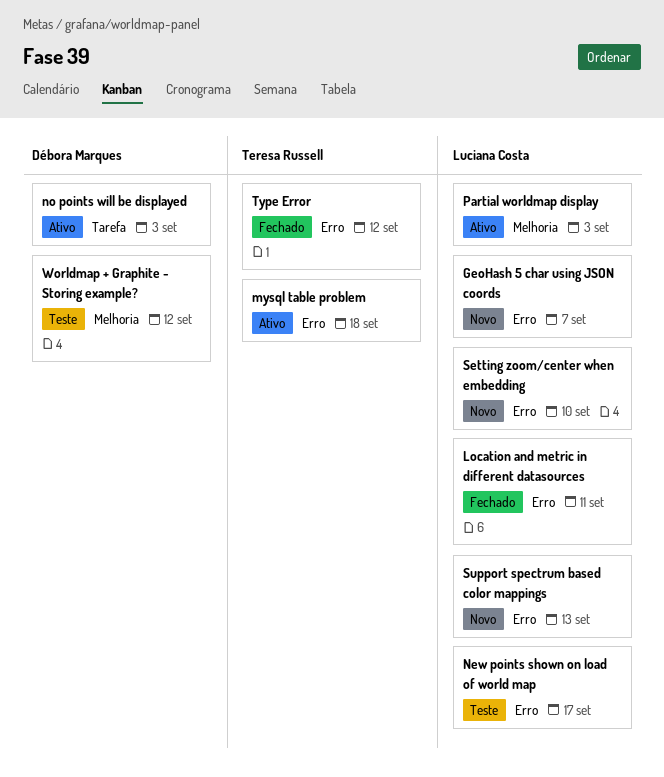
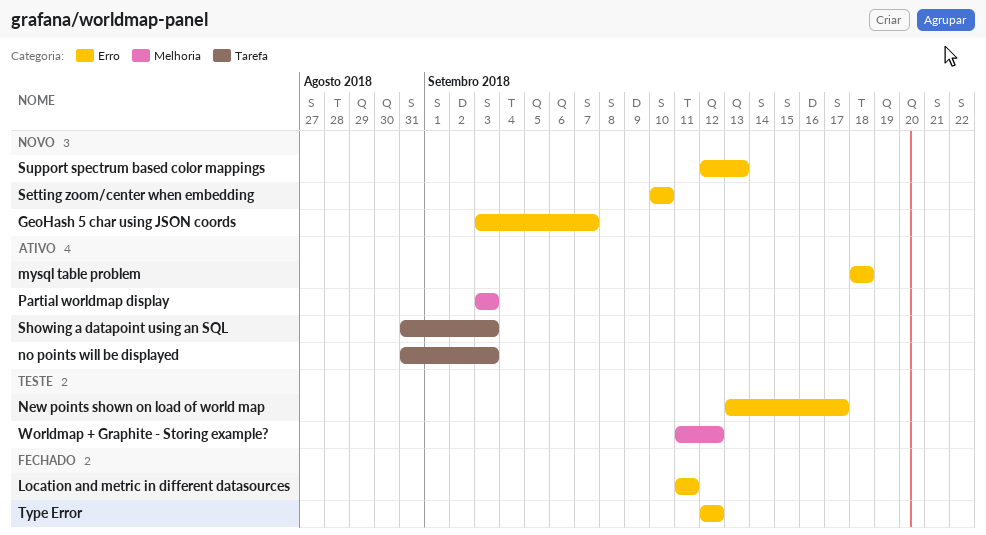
Showing a datapoint using an SQL: none -> present

